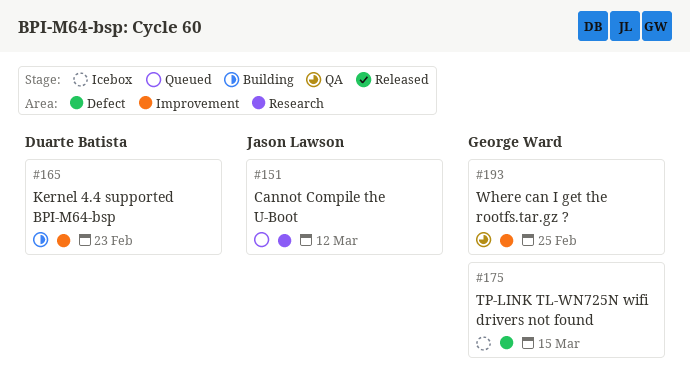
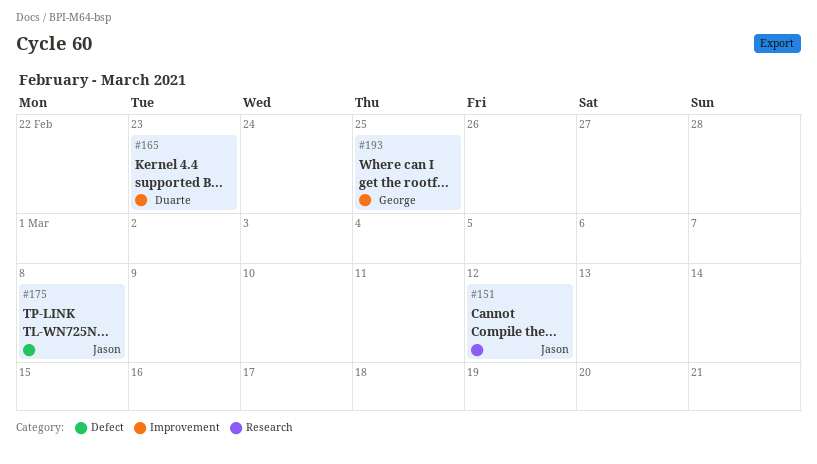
#175, owner: George Ward -> Jason Lawson
#175, due: Mar 15 -> Mar 8

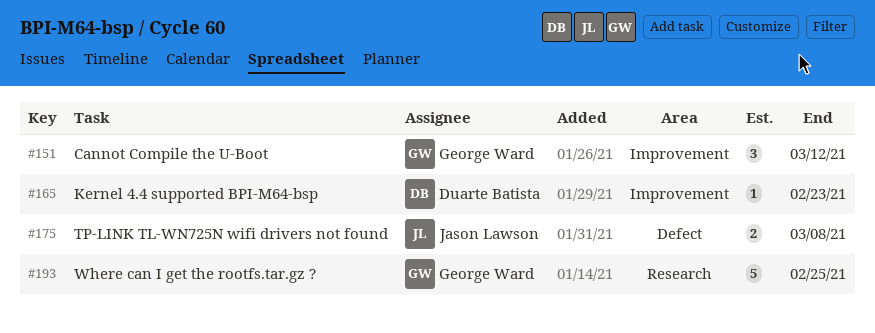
#151, owner: Jason Lawson -> George Ward
#151, label: Research -> Improvement
#193, label: Improvement -> Research

